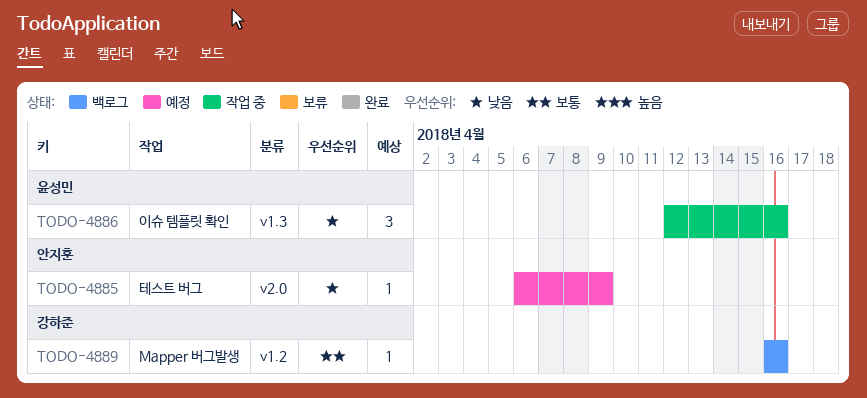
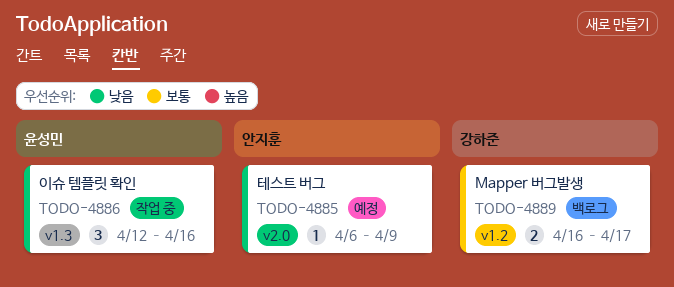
TODO-4889, estimate: 1 -> 2
TODO-4889, due: Apr 16 -> Apr 17

